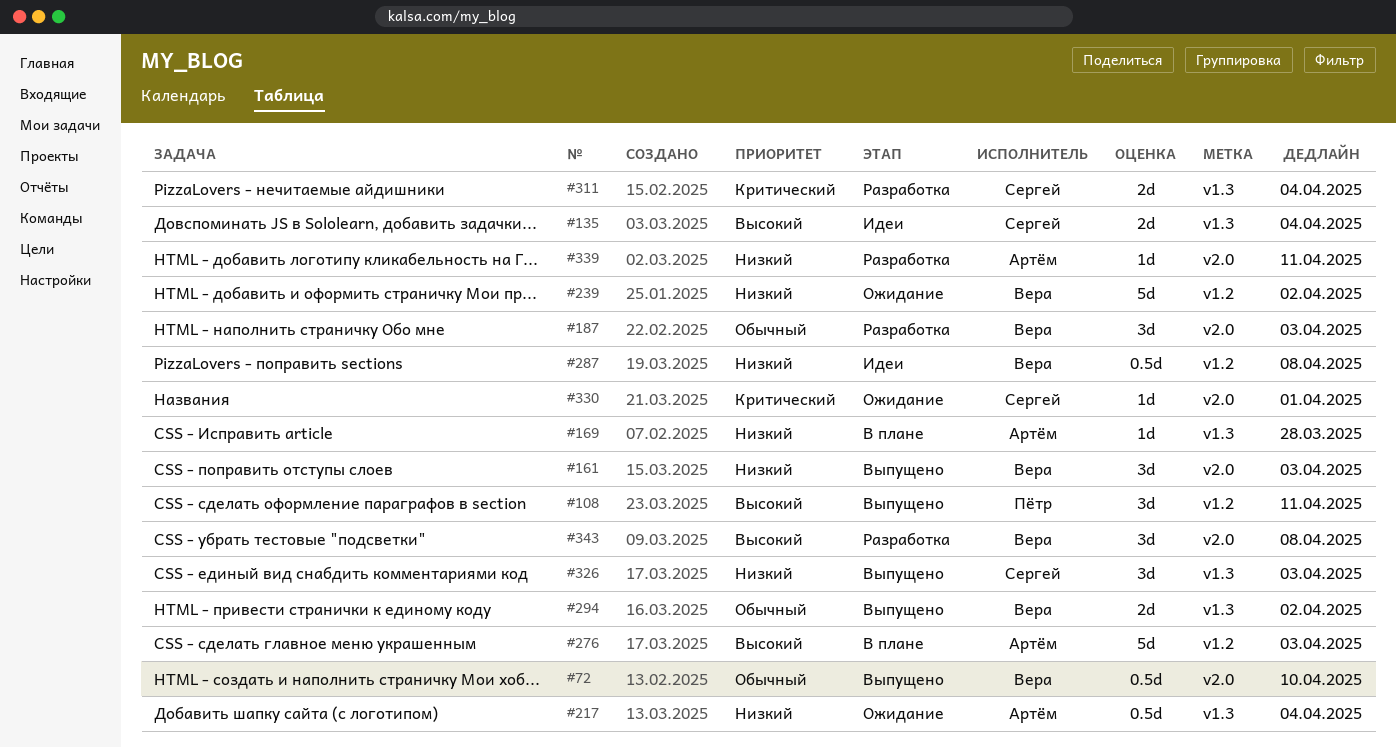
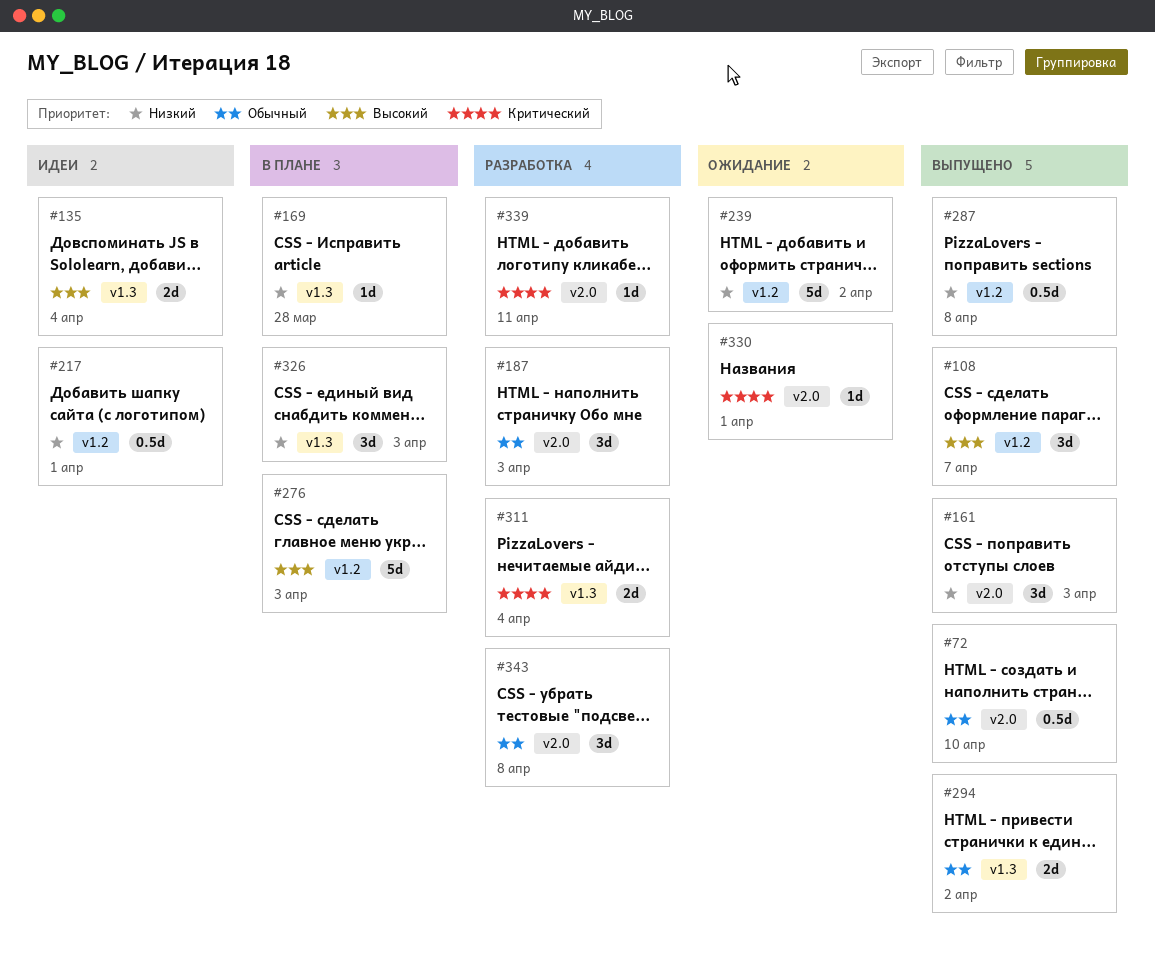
#108, due: Apr 11 -> Apr 7
#217, status: Ожидание -> Идеи
#217, label: v1.3 -> v1.2
#217, due: Apr 4 -> Apr 1
#287, status: Идеи -> Выпущено
#326, status: Выпущено -> В плане
#339, priority: Низкий -> Критический
#343, priority: Высокий -> Обычный

